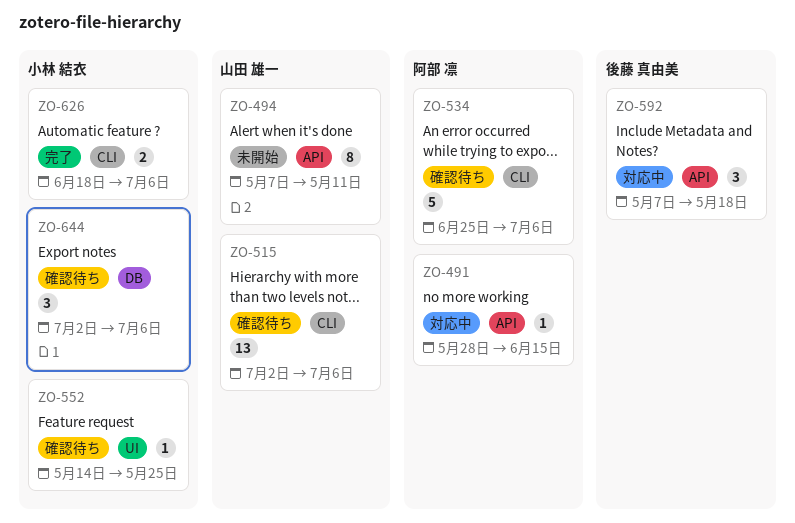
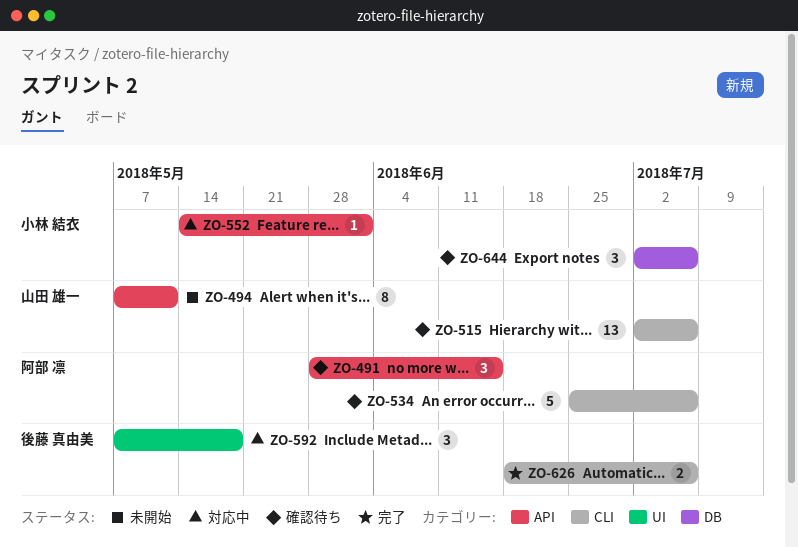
ZO-491, status: 対応中 -> 確認待ち
ZO-491, estimate: 1 -> 3
ZO-552, status: 確認待ち -> 対応中
ZO-552, label: UI -> API
ZO-552, due: May 25 -> Jun 1
ZO-592, label: API -> UI
ZO-626, owner: 小林 結衣 -> 後藤 真由美

